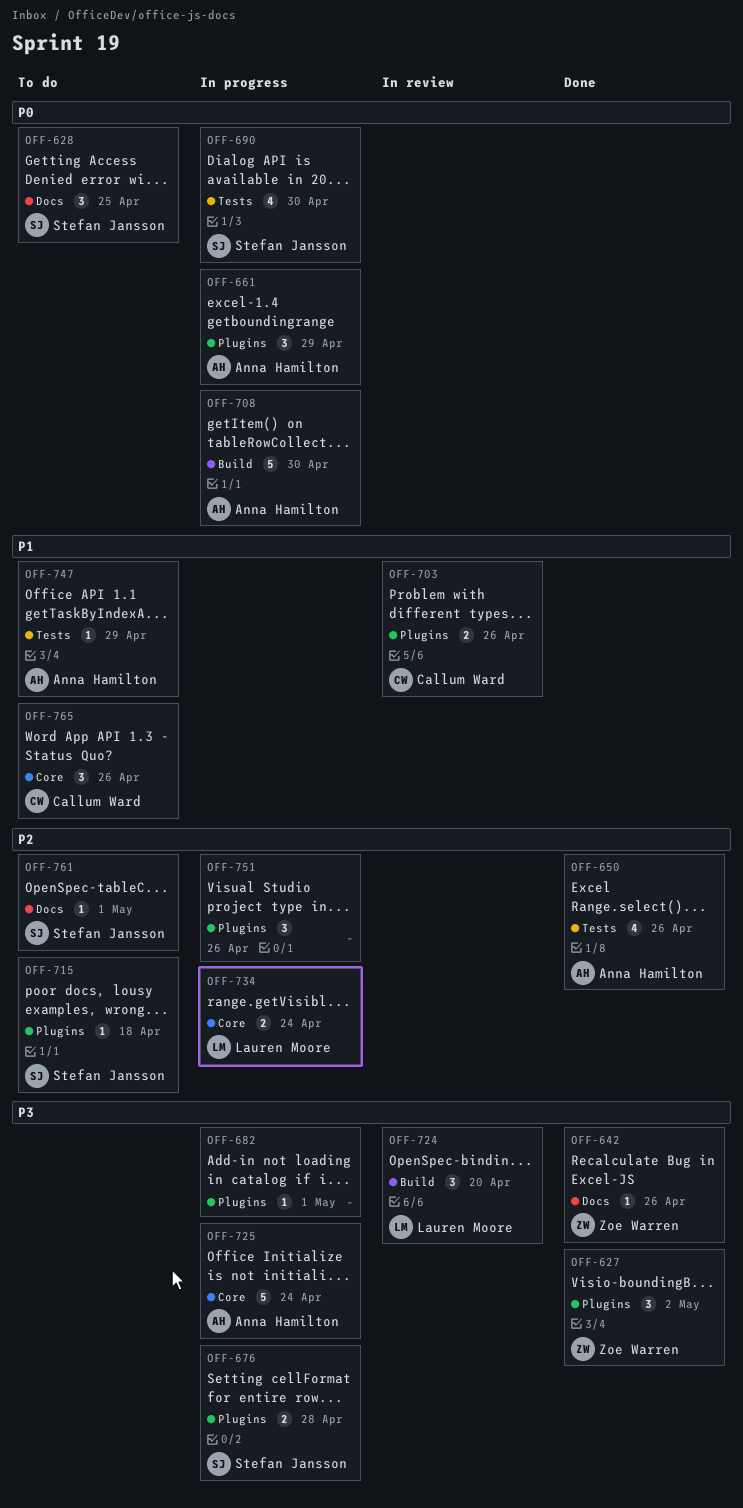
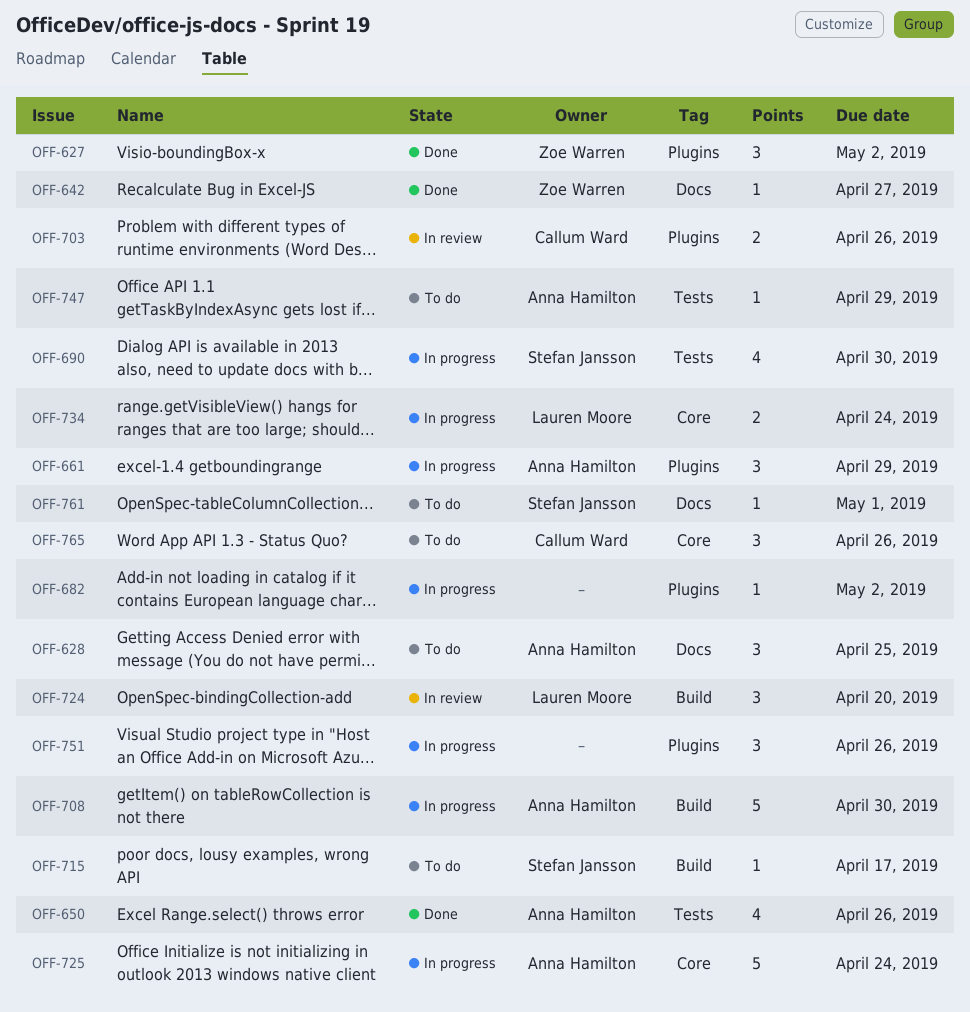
OFF-628, owner: Stefan Jansson -> Anna Hamilton
OFF-642, due: Apr 26 -> Apr 27
OFF-676: present -> none
OFF-682, due: May 1 -> May 2
OFF-715, label: Plugins -> Build
OFF-715, due: Apr 18 -> Apr 17

